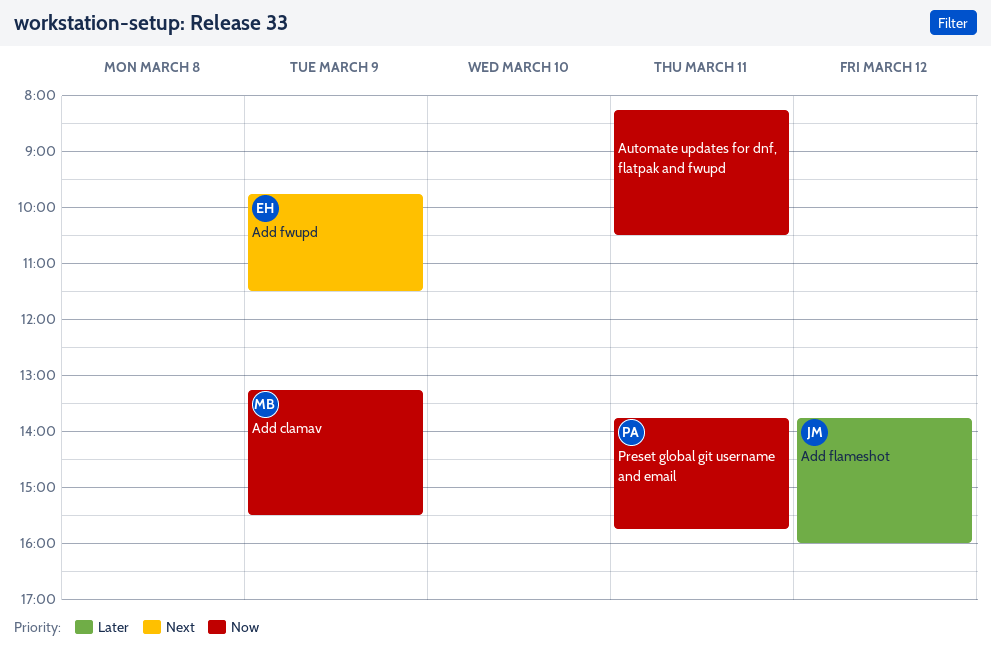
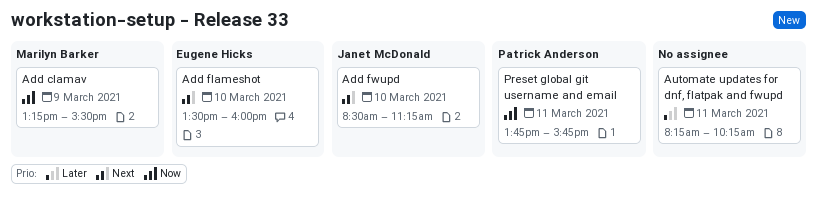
Add flameshot, owner: Janet McDonald -> Eugene Hicks
Add flameshot, priority: Later -> Next
Add flameshot, day: Mar 12 -> Mar 10
Add flameshot, begins: 13:45 -> 13:30
Add fwupd, owner: Eugene Hicks -> Janet McDonald
Add fwupd, day: Mar 9 -> Mar 10
Add fwupd, begins: 09:45 -> 08:30
Add fwupd, ends: 11:30 -> 11:15
Automate updates for dnf, flatpak and fwupd, priority: Now -> Later
Automate updates for dnf, flatpak and fwupd, ends: 10:30 -> 10:15

